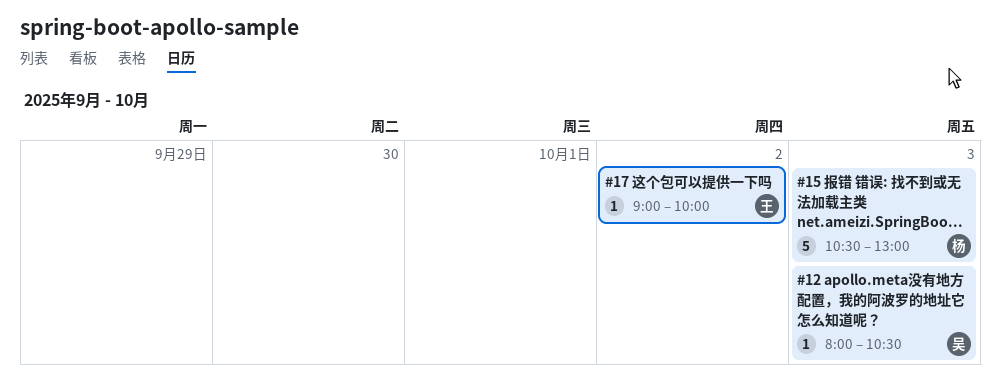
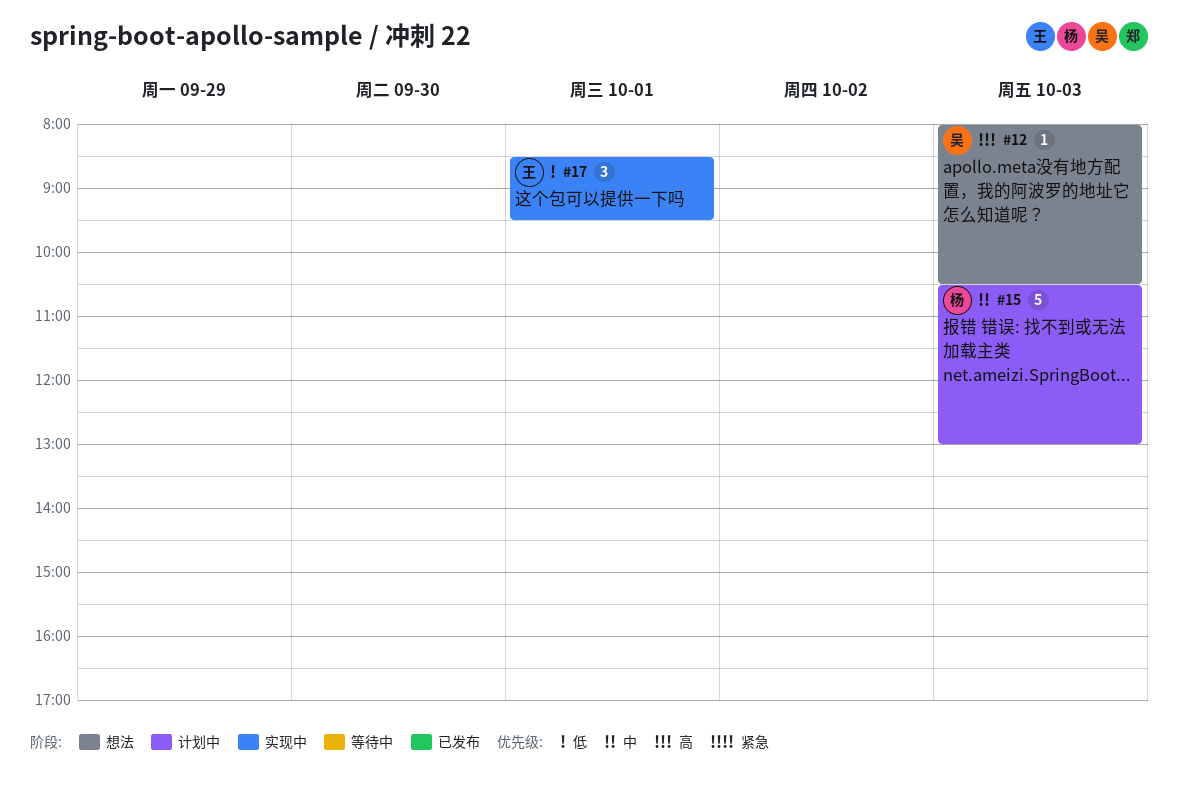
#17, estimate: 1 -> 3
#17, day: Oct 2 -> Oct 1
#17, begins: 09:00 -> 08:30
#17, ends: 10:00 -> 09:30

